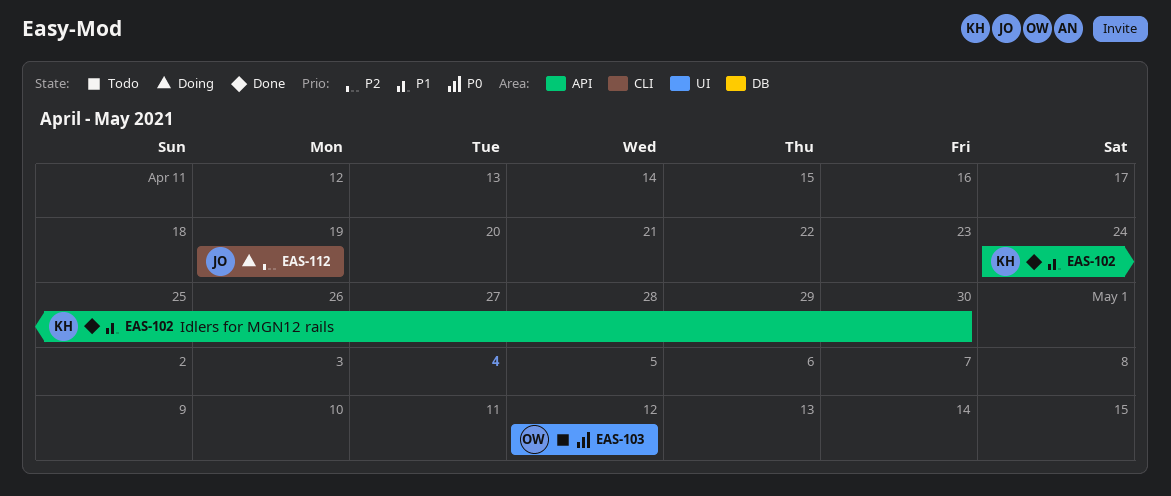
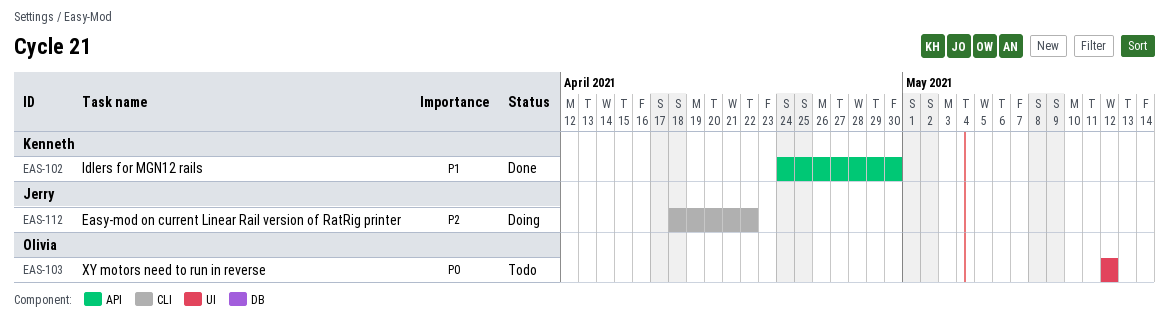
EAS-112, start: Apr 19 -> Apr 18
EAS-112, due: Apr 19 -> Apr 22

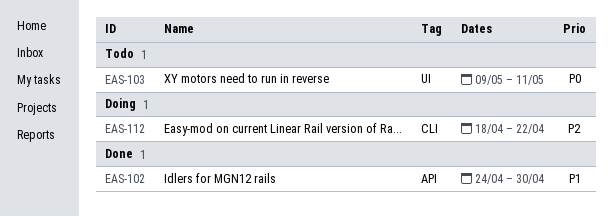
EAS-103, start: May 12 -> May 9
EAS-103, due: May 12 -> May 11

